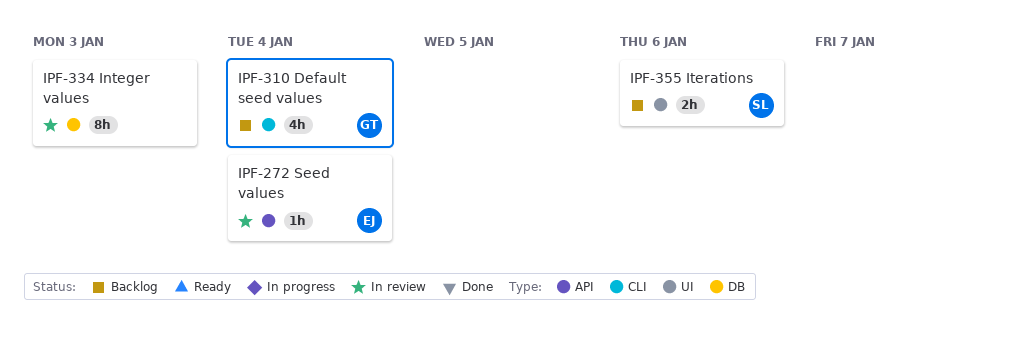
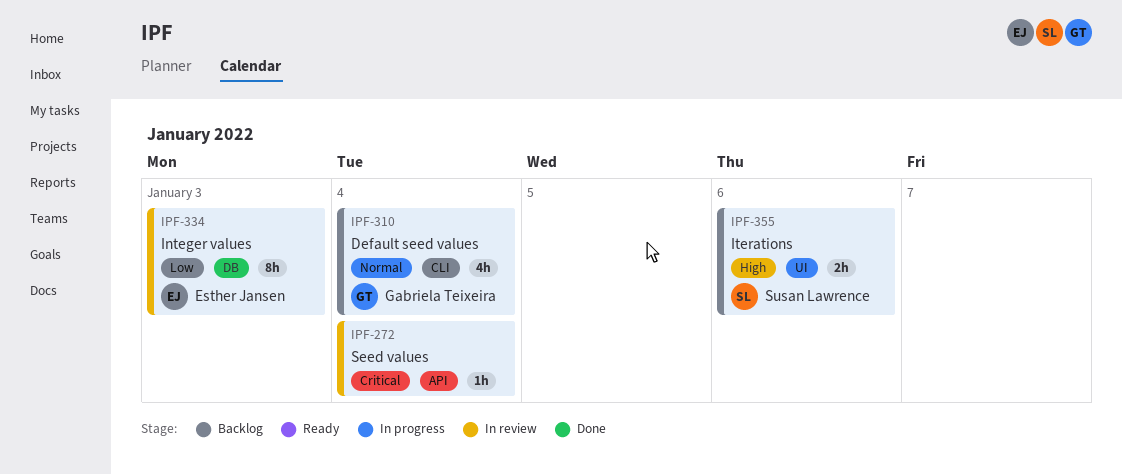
IPF-272, owner: Esther Jansen -> none
IPF-334, owner: none -> Esther Jansen

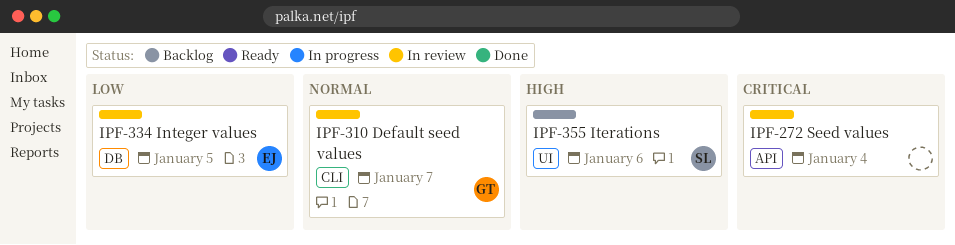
IPF-310, status: Backlog -> In review
IPF-310, due: Jan 4 -> Jan 7
IPF-334, due: Jan 3 -> Jan 5

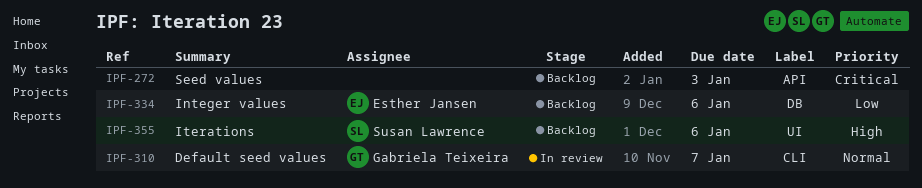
IPF-272, status: In review -> Backlog
IPF-272, due: Jan 4 -> Jan 3
IPF-334, status: In review -> Backlog
IPF-334, due: Jan 5 -> Jan 6

